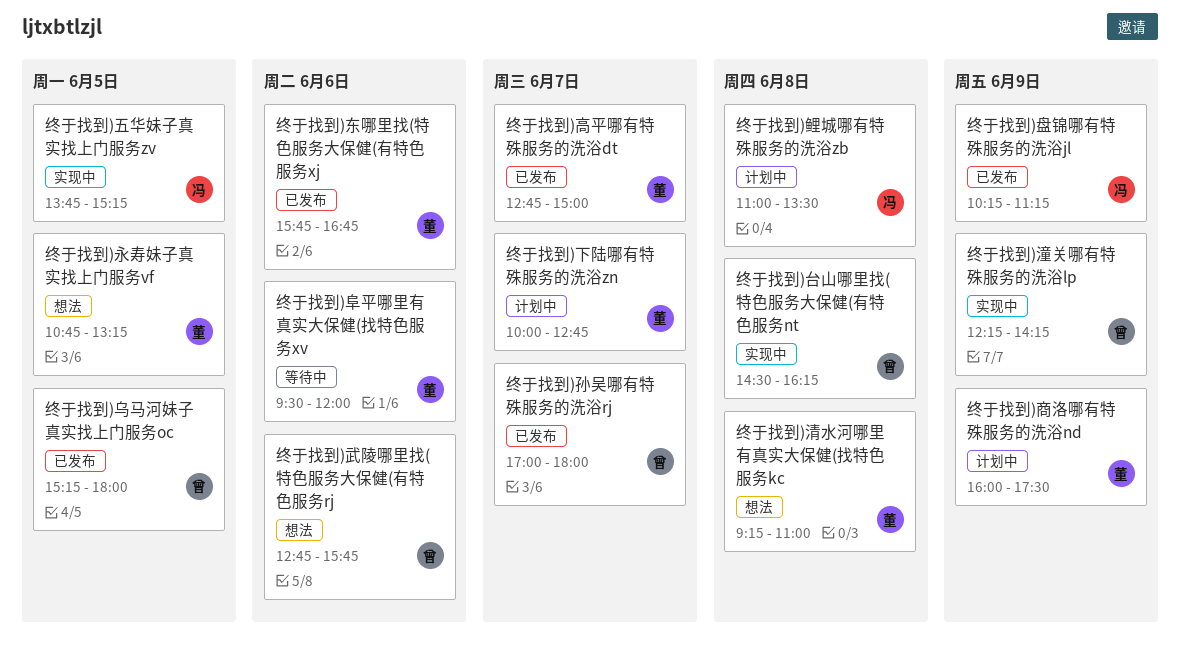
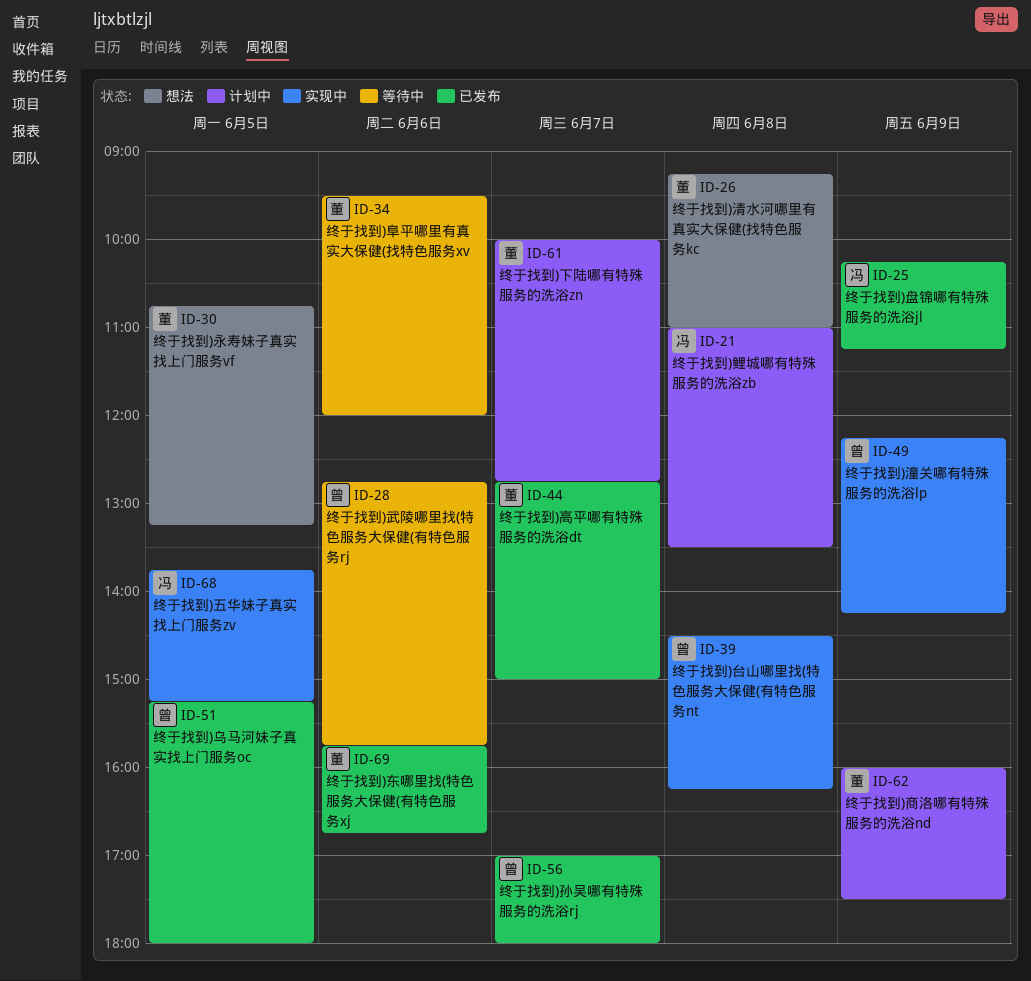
终于找到)武陵哪里找(特色服务大保健(有特色服务rj, status: 想法 -> 等待中

